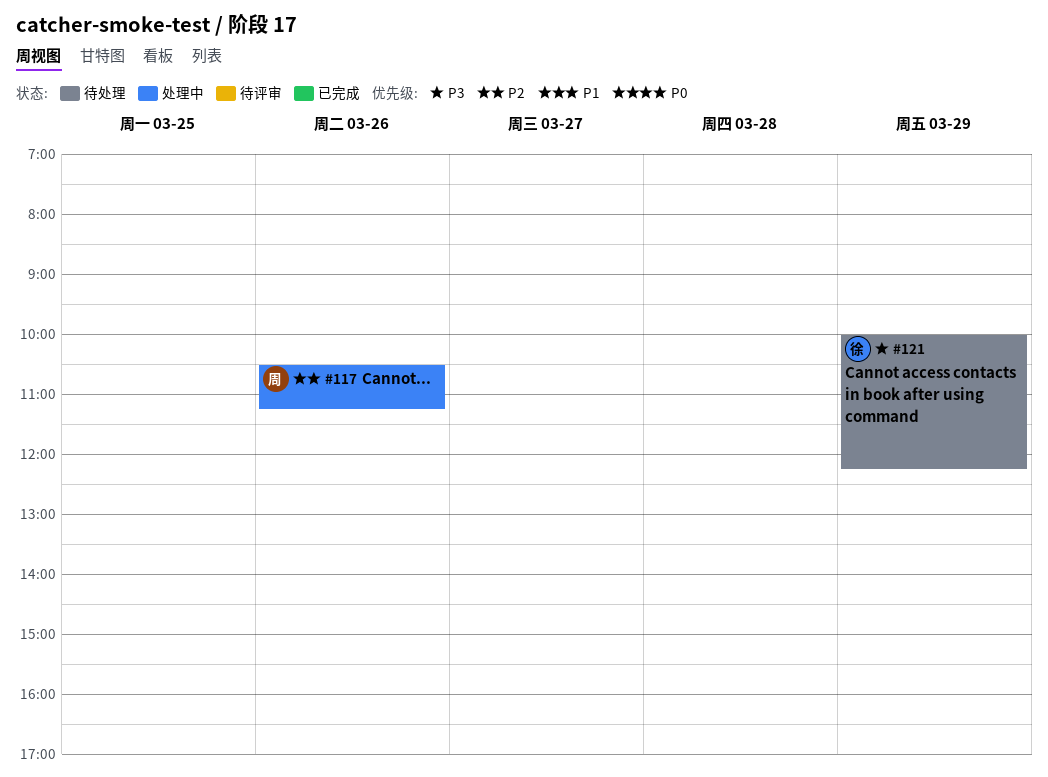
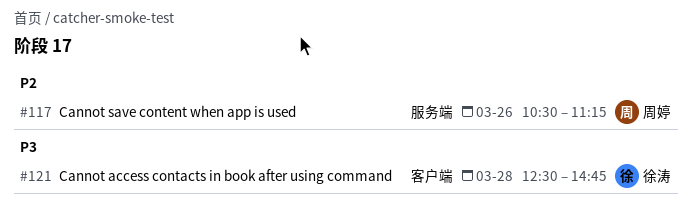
#121, day: Mar 29 -> Mar 28
#121, begins: 10:00 -> 12:30
#121, ends: 12:15 -> 14:45

